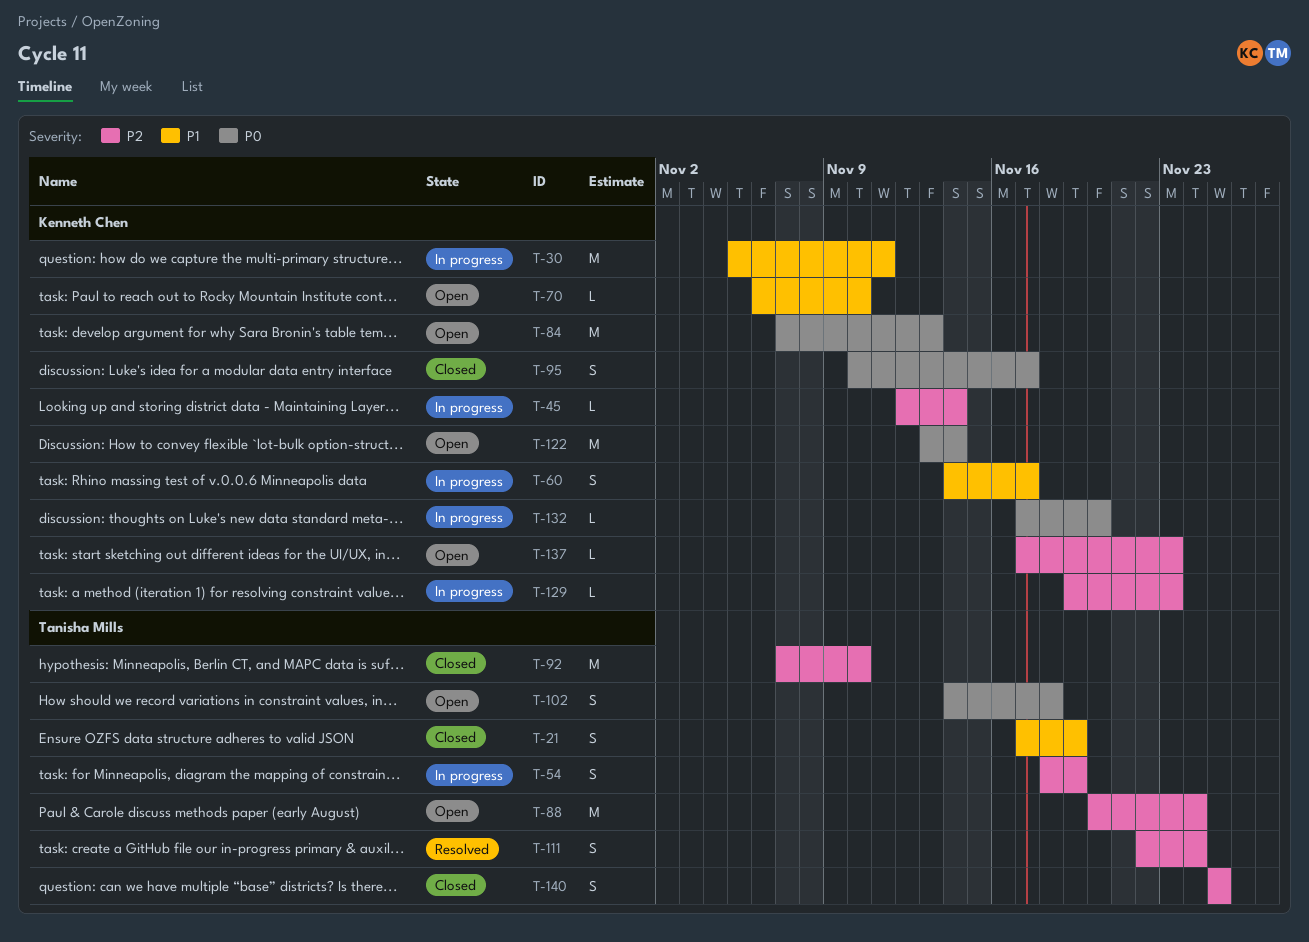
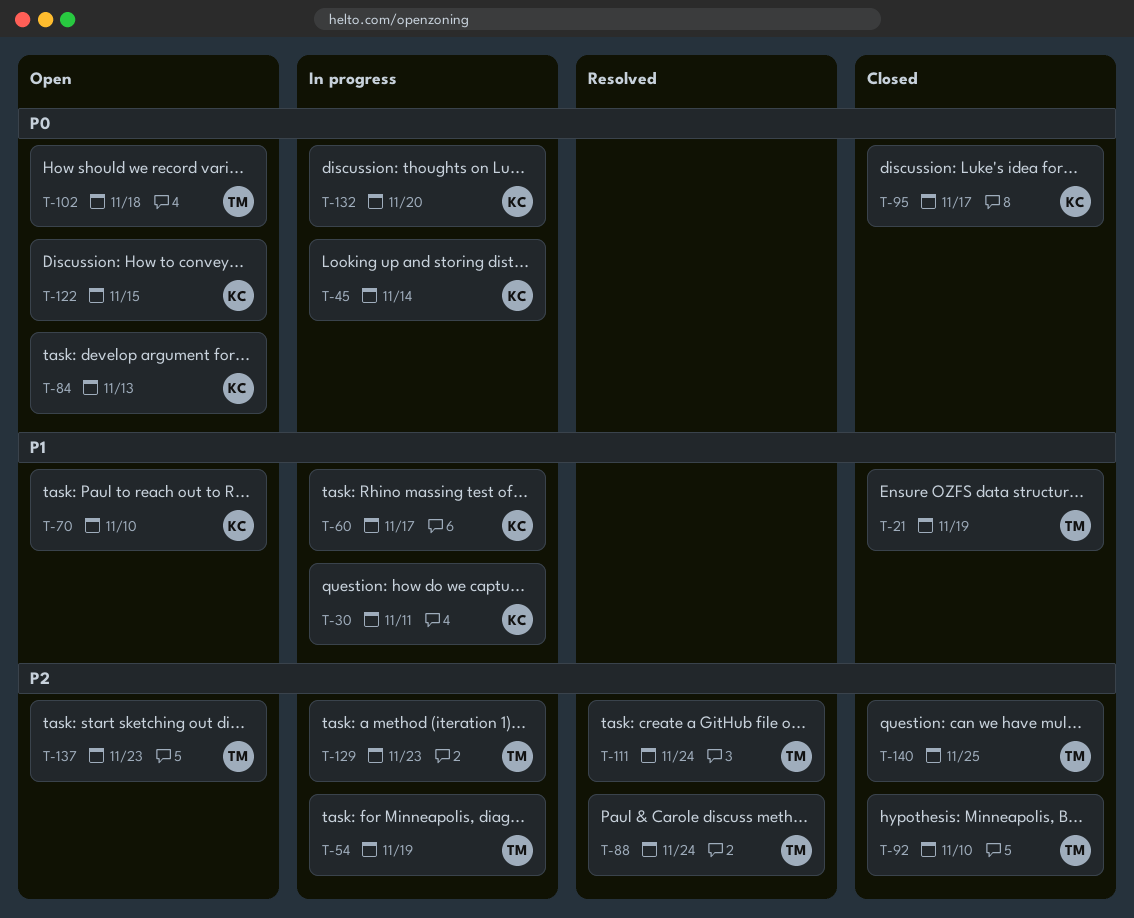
T-45, priority: P2 -> P0
T-88, status: Open -> Resolved
T-122, due: Nov 14 -> Nov 15
T-129, owner: Kenneth Chen -> Tanisha Mills
T-137, owner: Kenneth Chen -> Tanisha Mills

